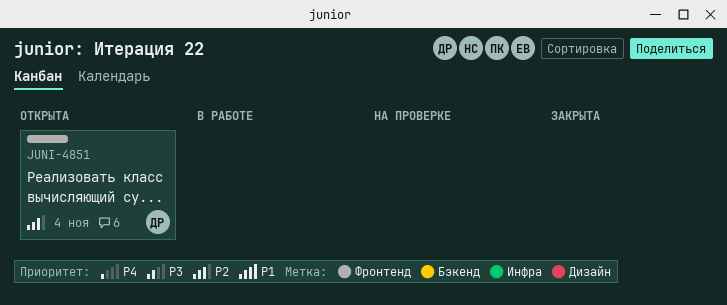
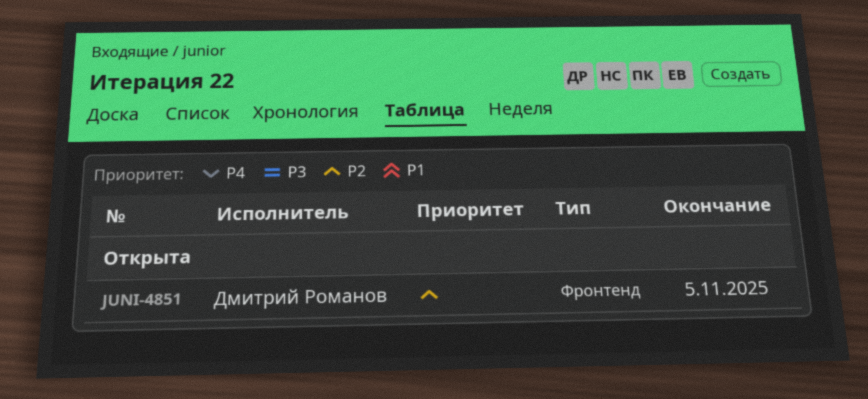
JUNI-4851, due: Nov 4 -> Nov 5

